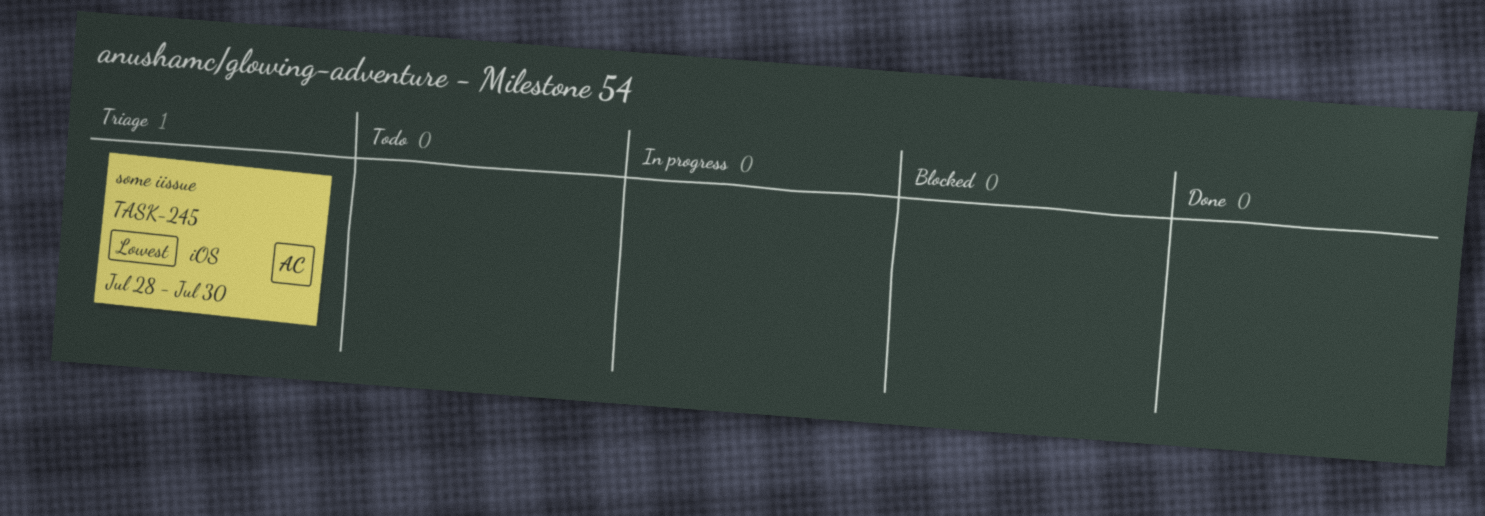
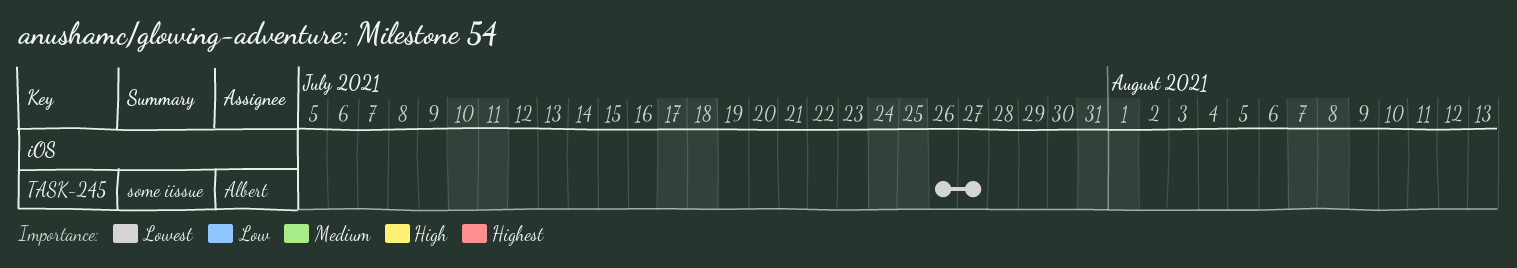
TASK-245, start: Jul 28 -> Jul 26
TASK-245, due: Jul 30 -> Jul 27

